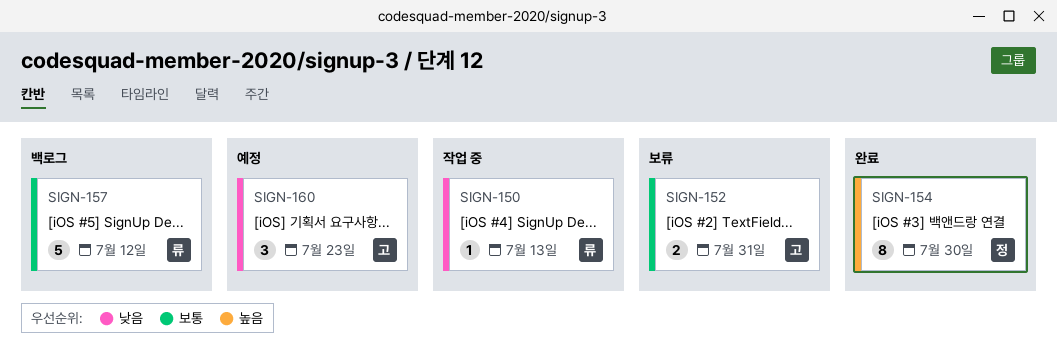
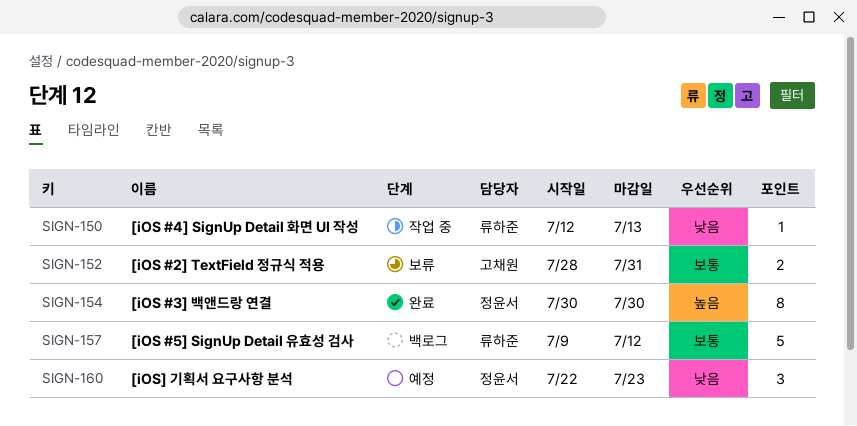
SIGN-160, owner: 고채원 -> 정윤서

